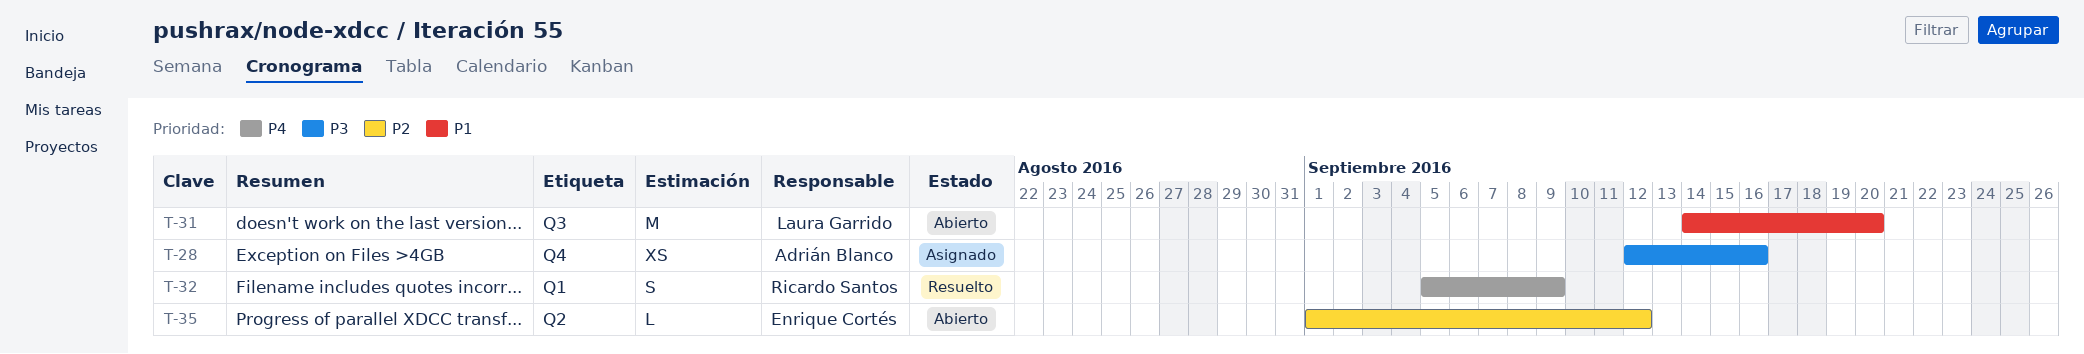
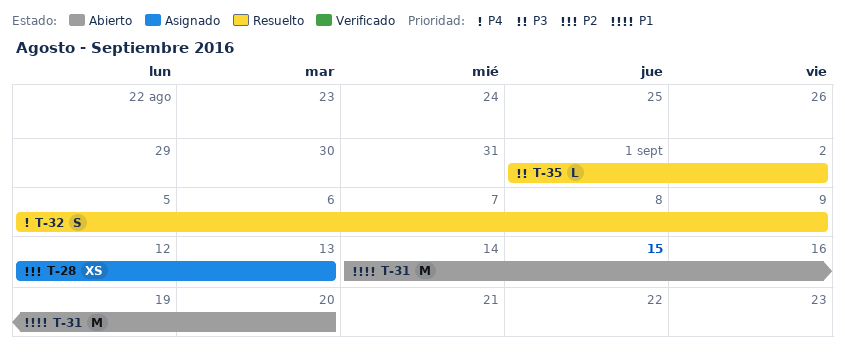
T-28, priority: P3 -> P2
T-28, due: Sep 16 -> Sep 13
T-35, status: Abierto -> Resuelto
T-35, priority: P2 -> P3
T-35, due: Sep 12 -> Sep 2

